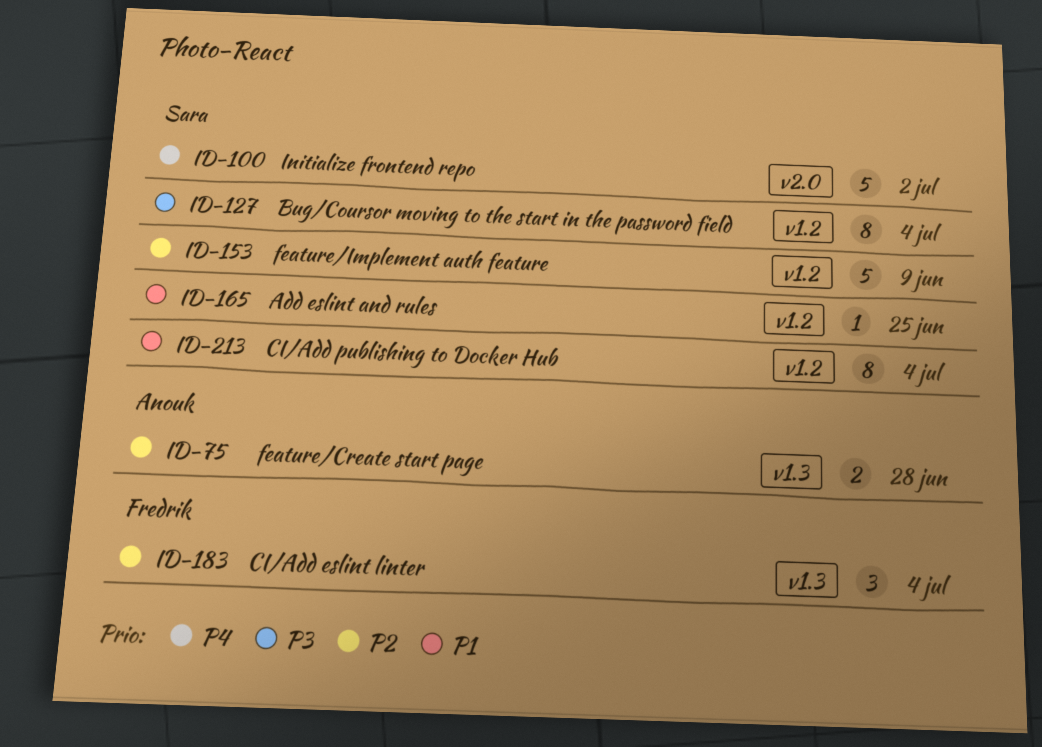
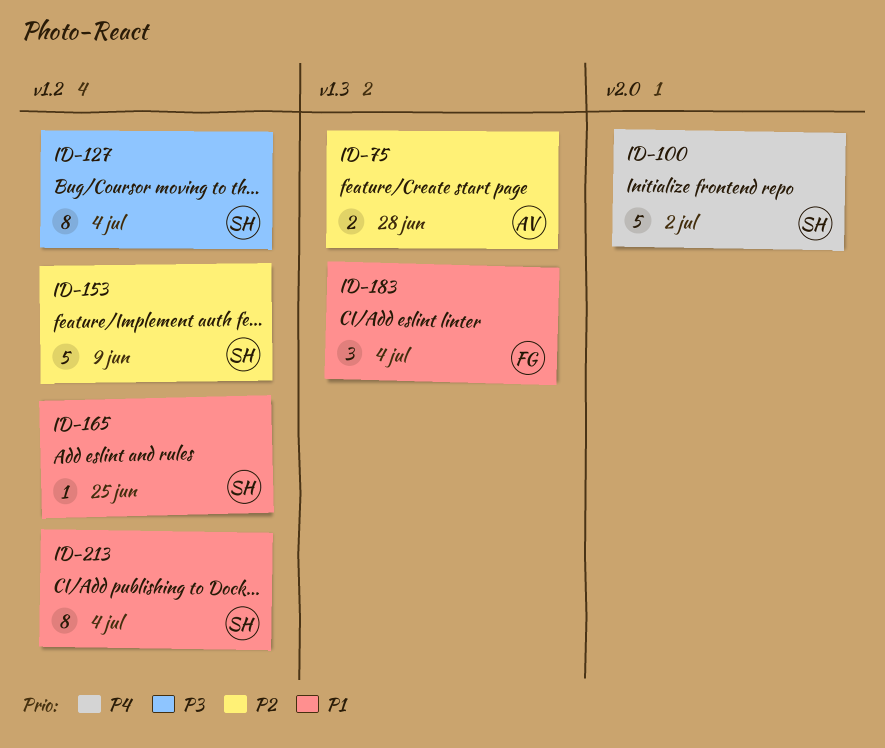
ID-183, priority: P2 -> P1

